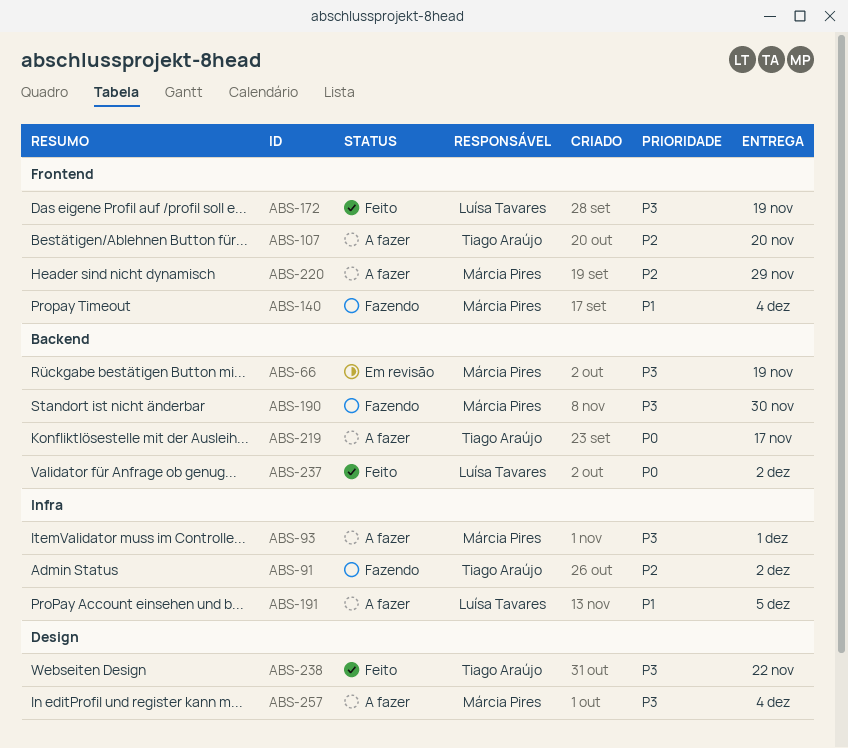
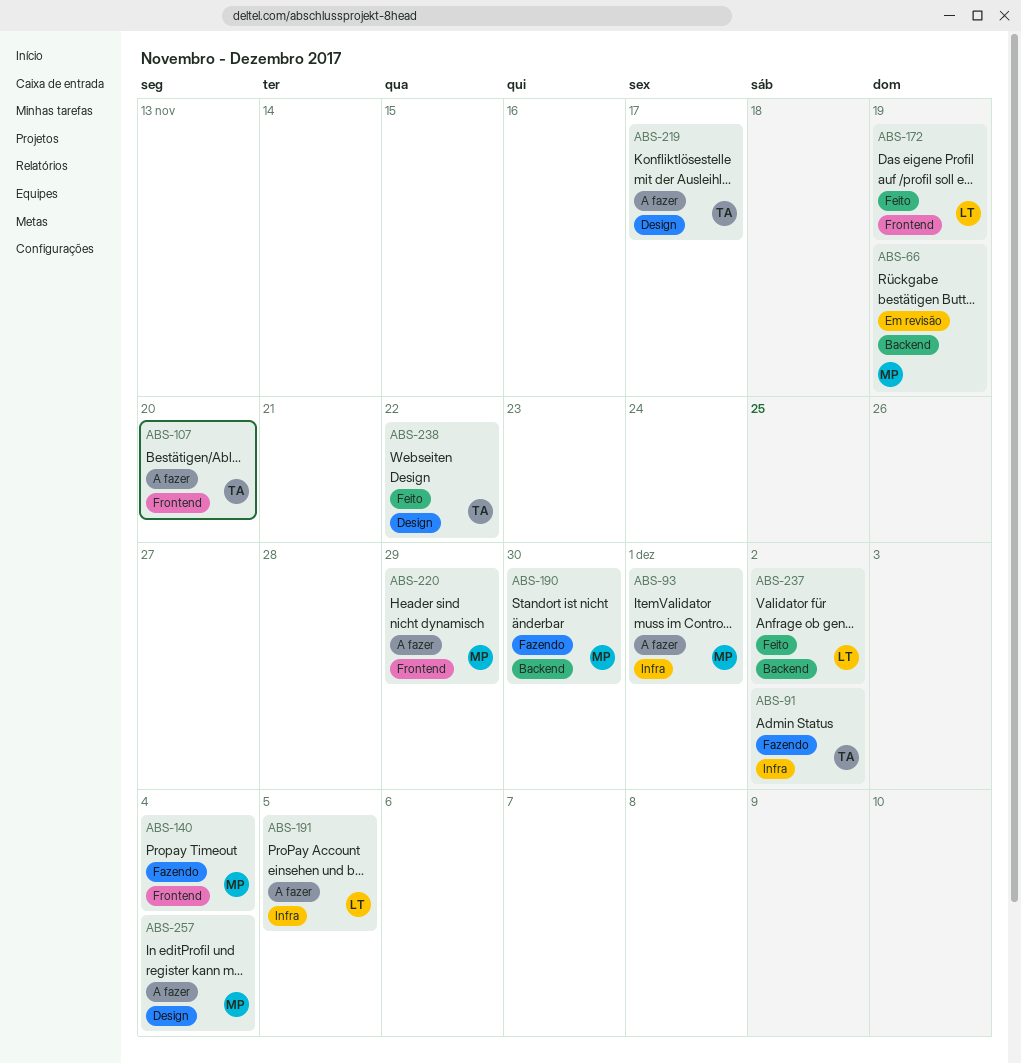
ABS-219, label: Backend -> Design

